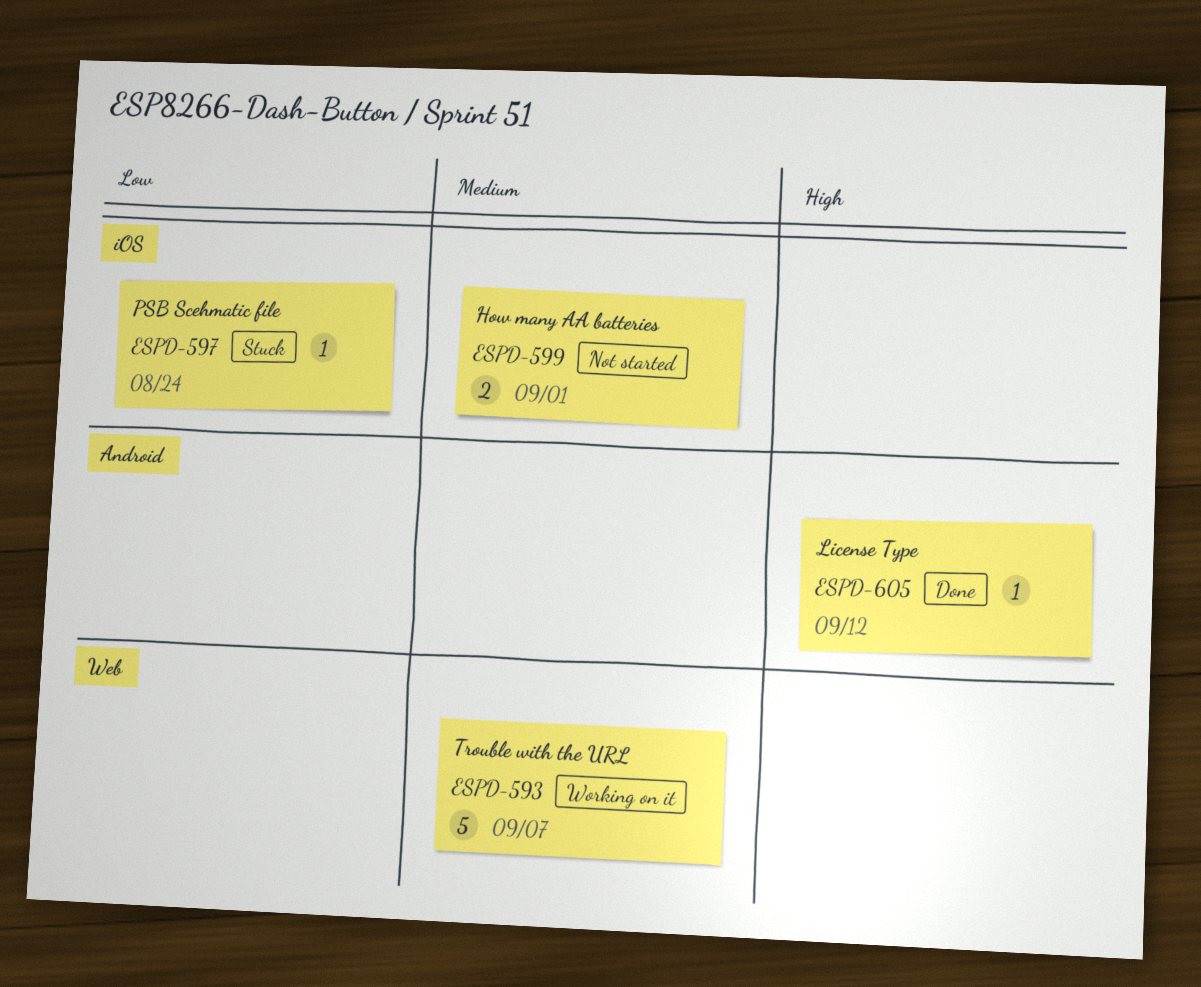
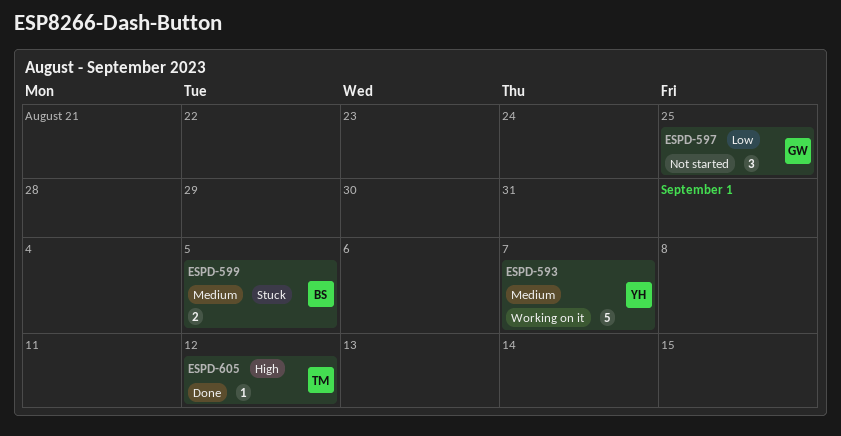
ESPD-597, status: Stuck -> Not started
ESPD-597, estimate: 1 -> 3
ESPD-597, due: Aug 24 -> Aug 25
ESPD-599, status: Not started -> Stuck
ESPD-599, due: Sep 1 -> Sep 5

